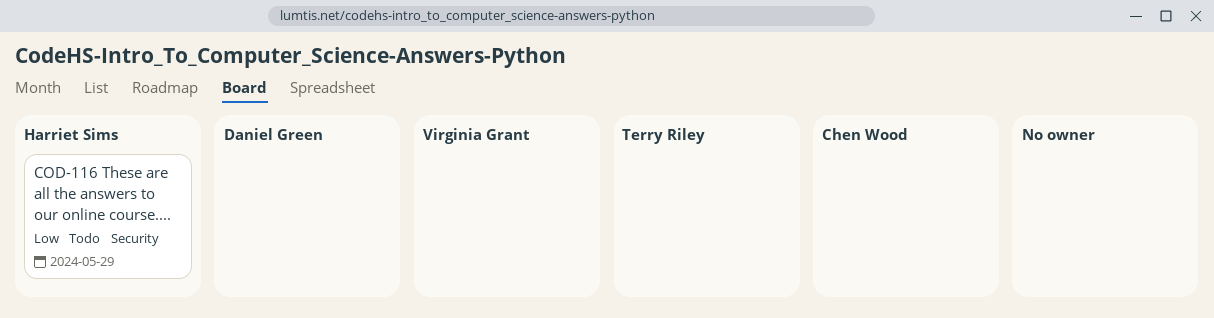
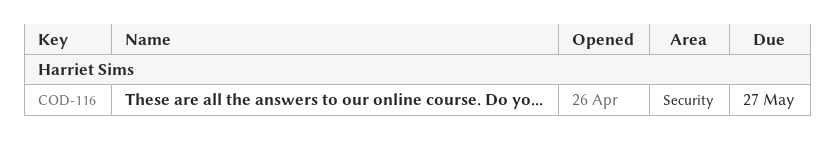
COD-116, due: May 29 -> May 27

